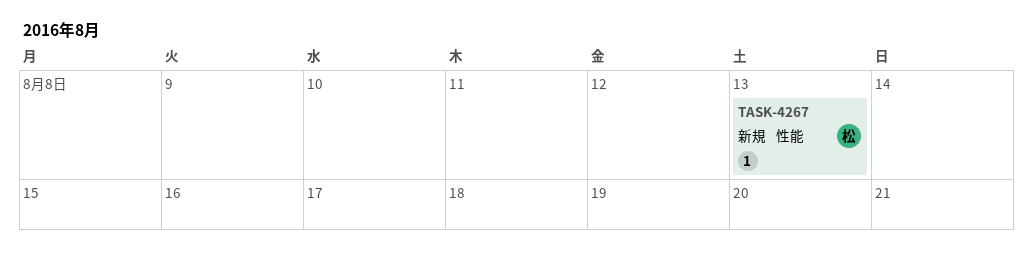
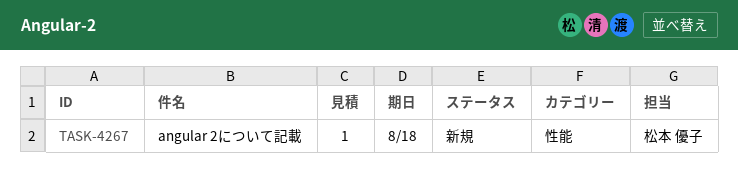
TASK-4267, due: Aug 13 -> Aug 18

